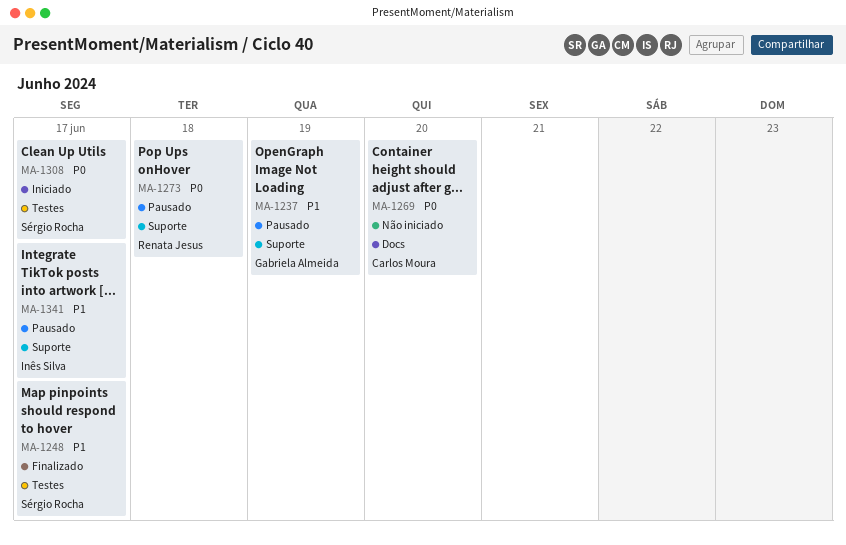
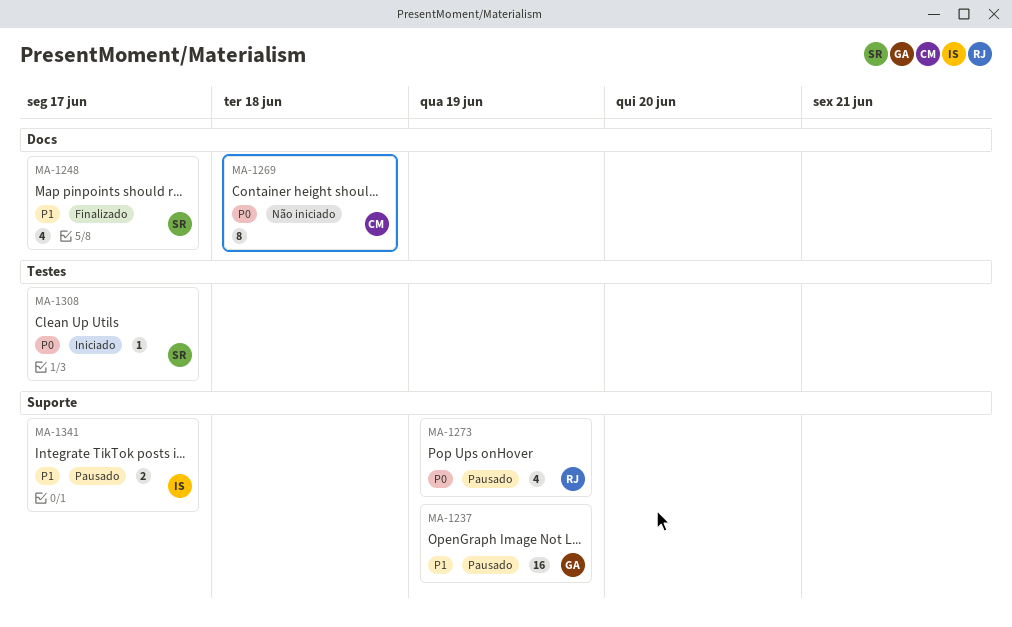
MA-1248, label: Testes -> Docs
MA-1269, due: Jun 20 -> Jun 18
MA-1273, due: Jun 18 -> Jun 19

